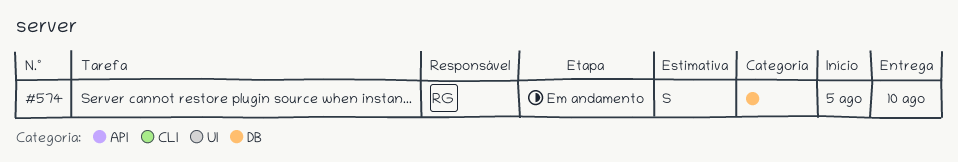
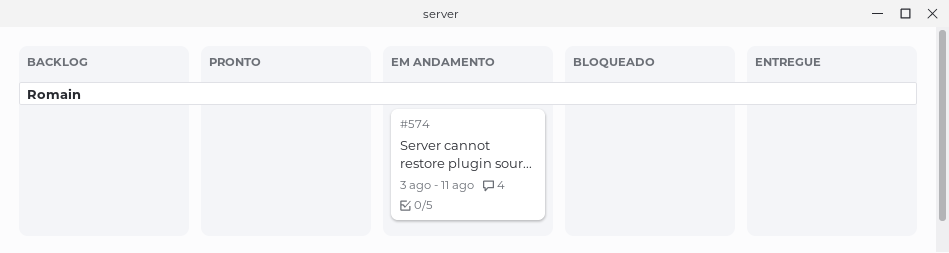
#574, start: Aug 5 -> Aug 3
#574, due: Aug 10 -> Aug 11

